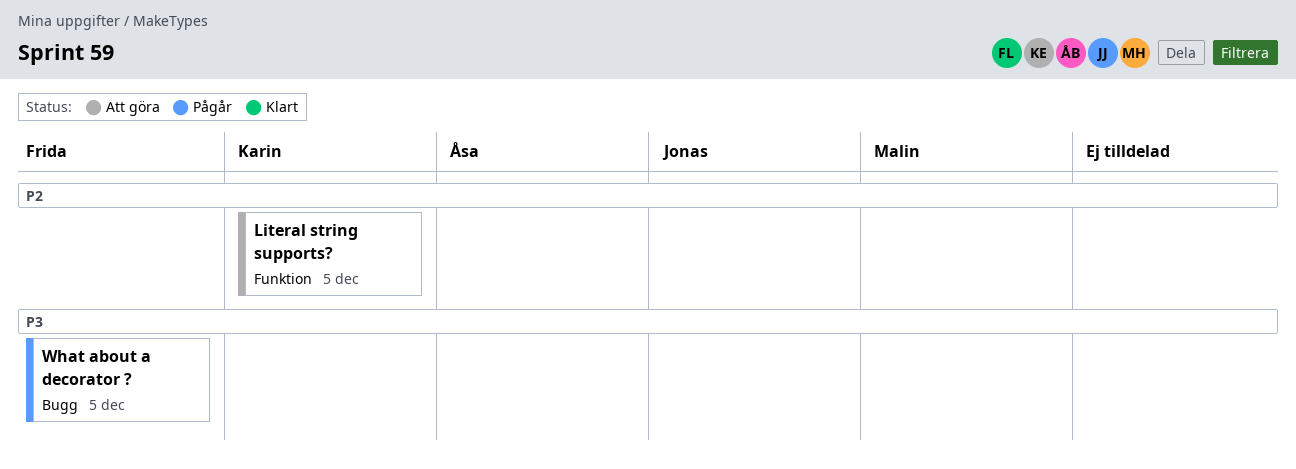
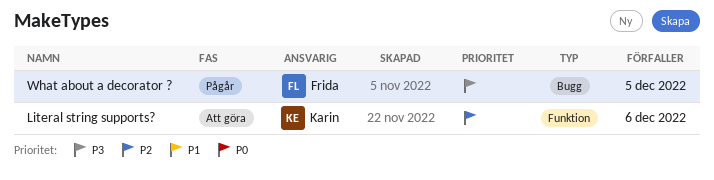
Literal string supports?, due: Dec 5 -> Dec 6

